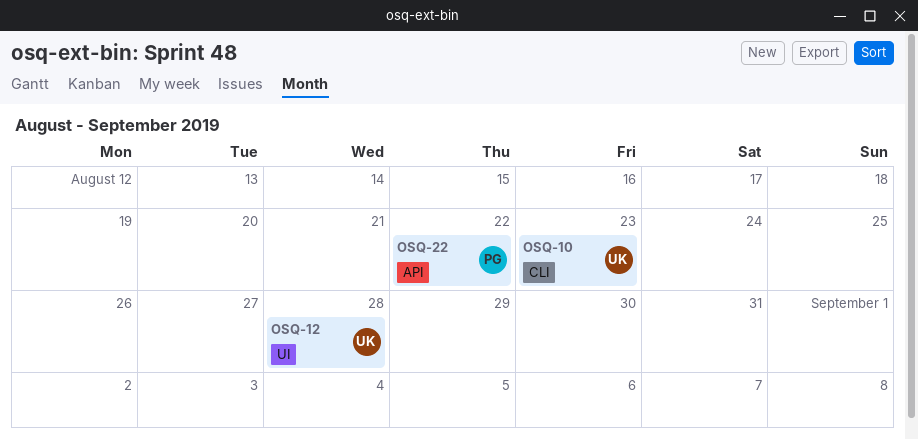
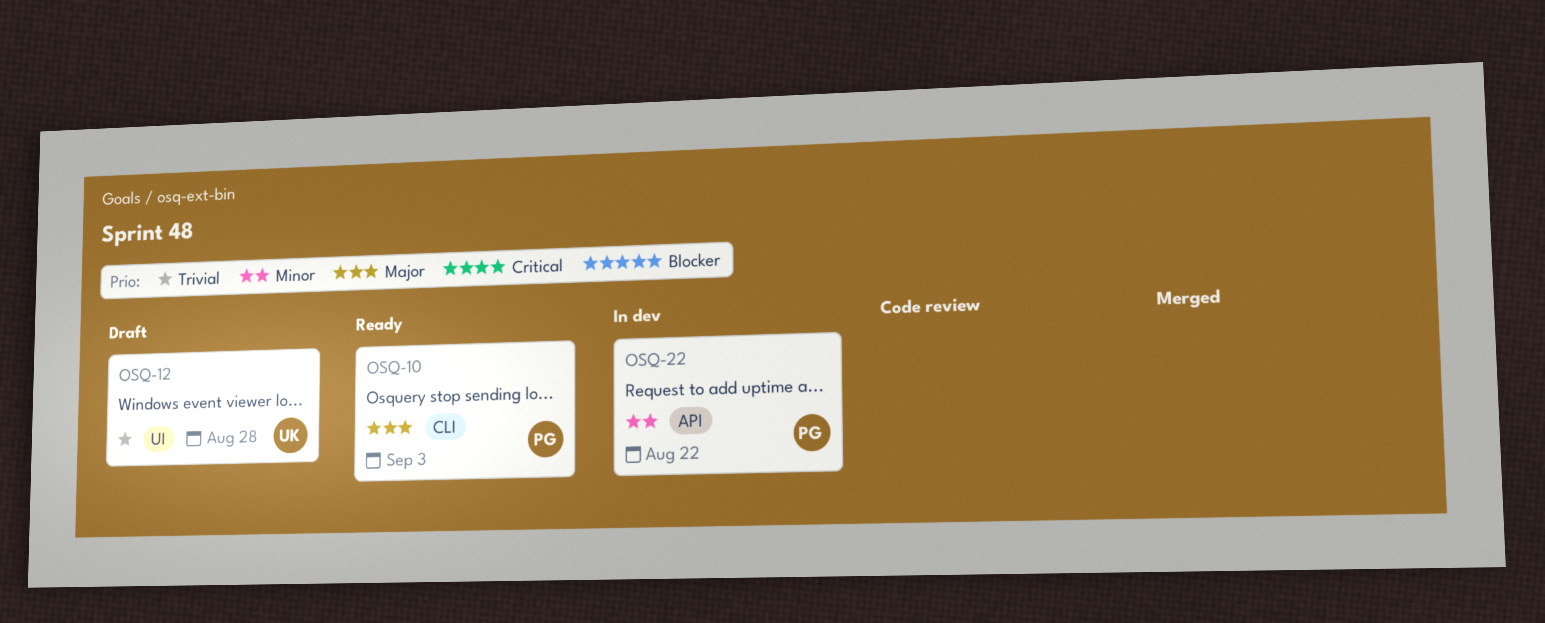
OSQ-10, owner: UK -> PG
OSQ-10, due: Aug 23 -> Sep 3

